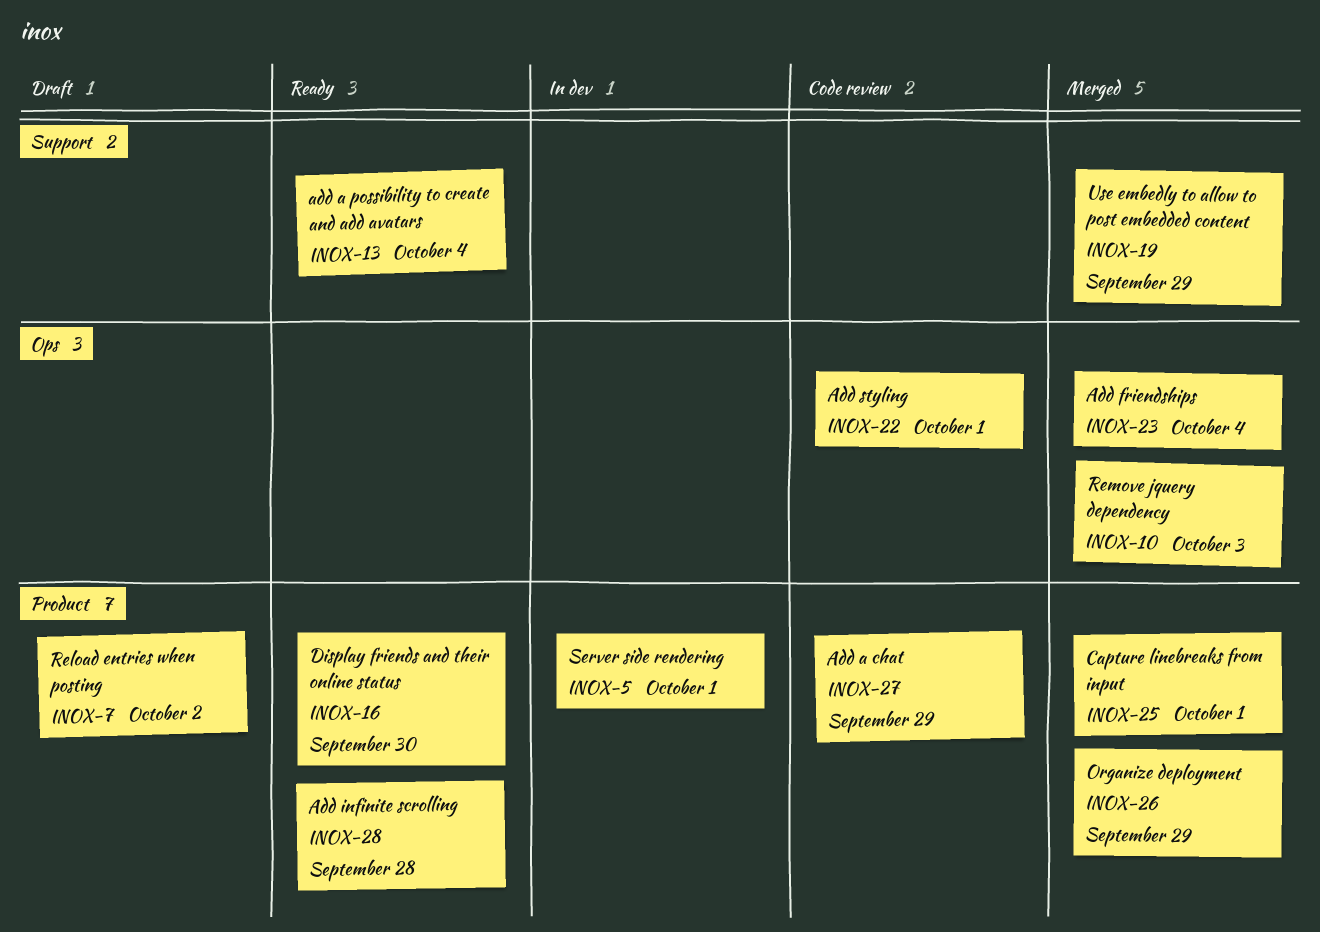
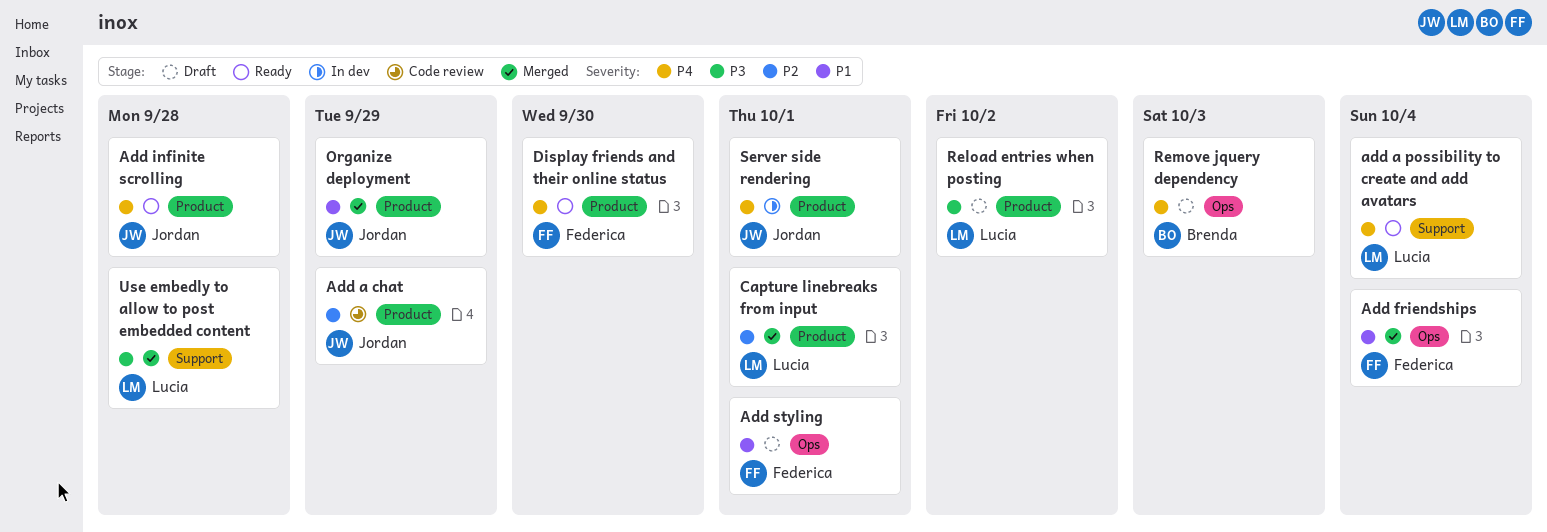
Add styling, status: Code review -> Draft
Remove jquery dependency, status: Merged -> Draft
Use embedly to allow to post embedded content, due: Sep 29 -> Sep 28

